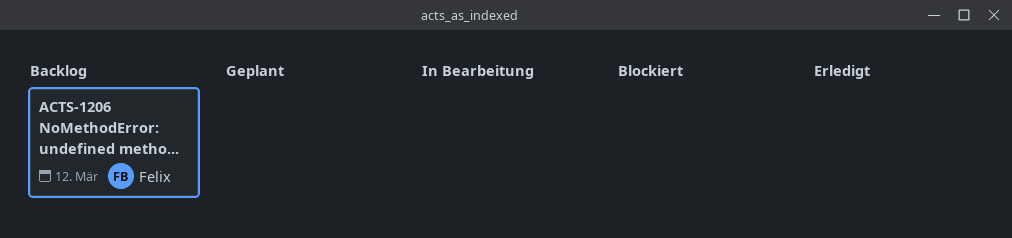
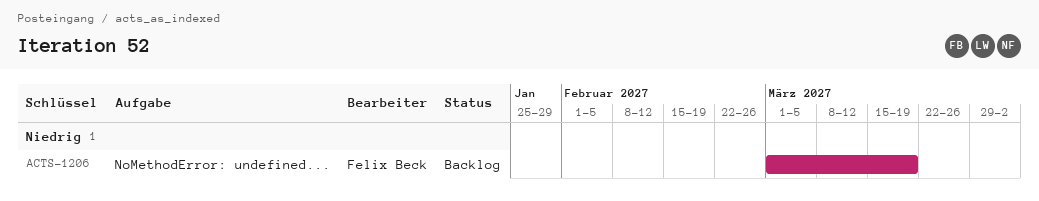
ACTS-1206, due: Mar 12 -> Mar 19

